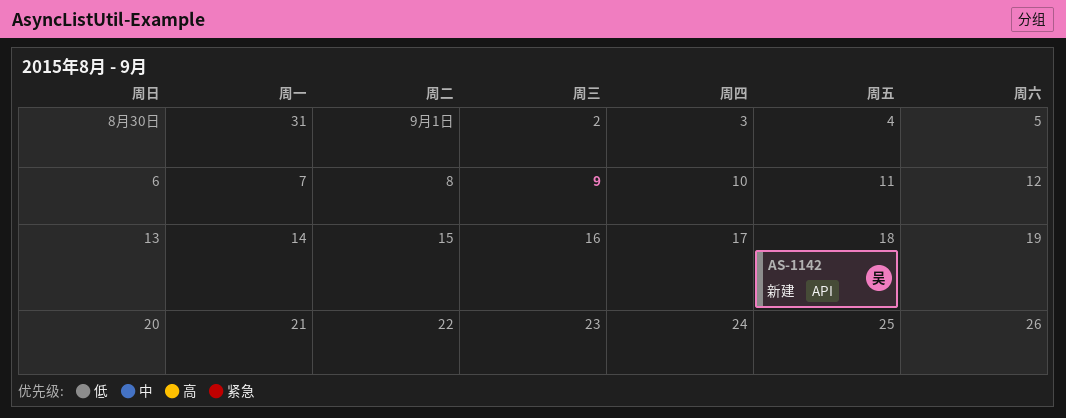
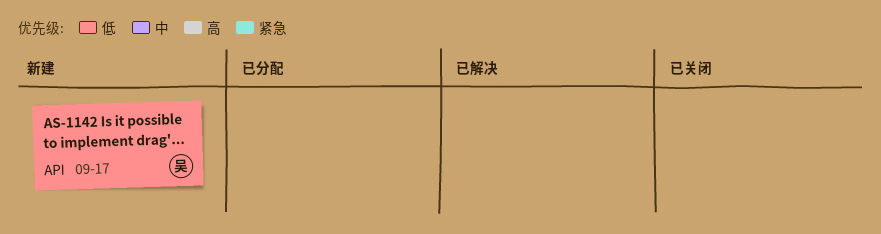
AS-1142, due: Sep 18 -> Sep 17

